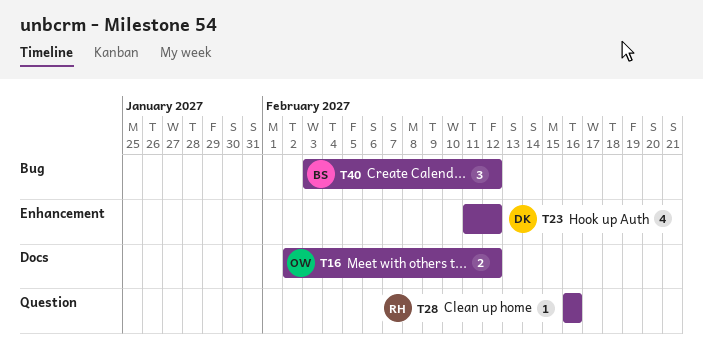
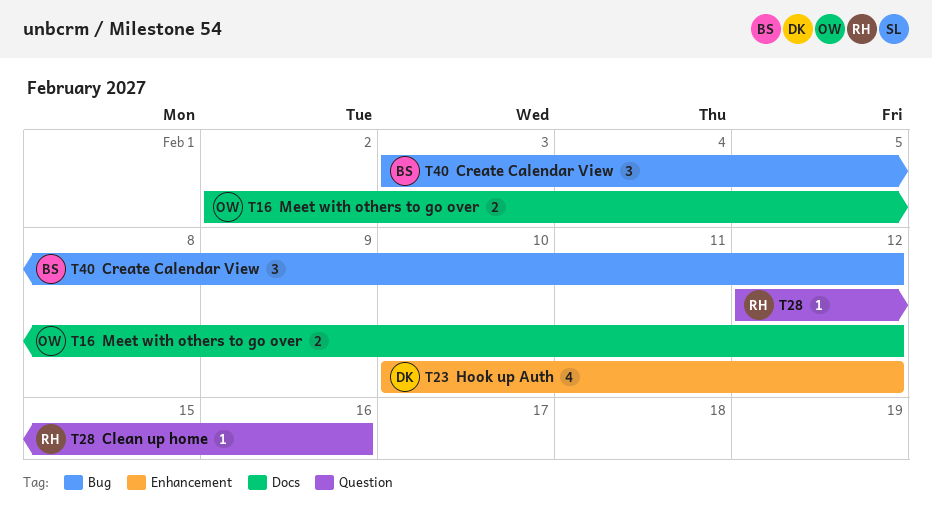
T23, start: Feb 11 -> Feb 10
T28, start: Feb 16 -> Feb 12

